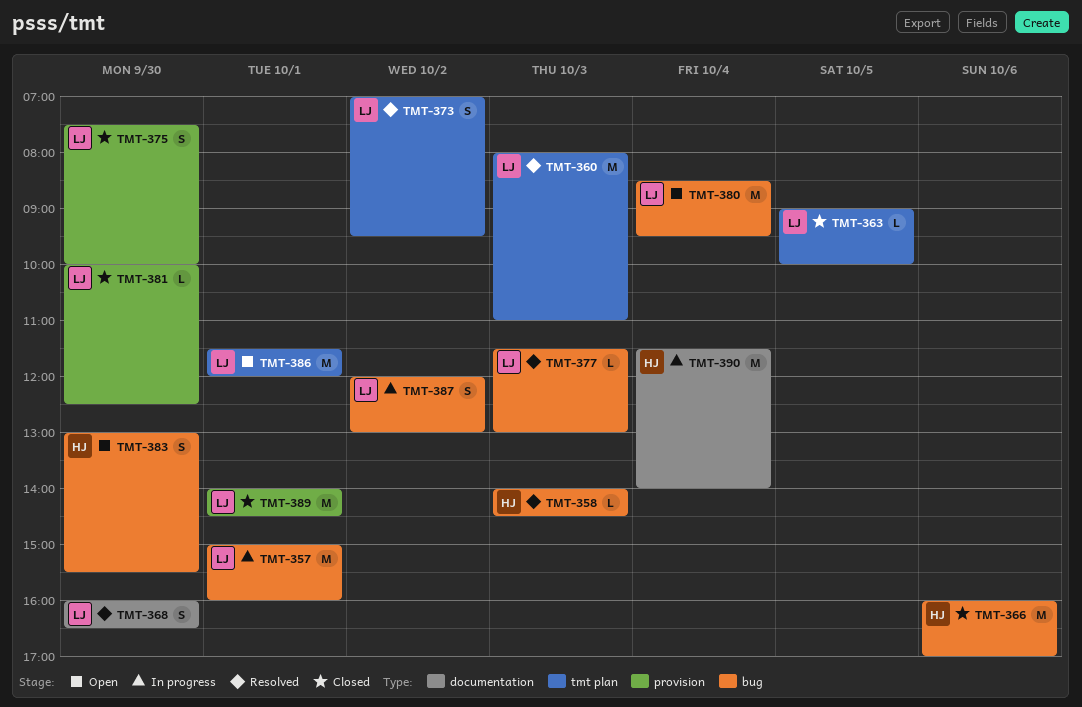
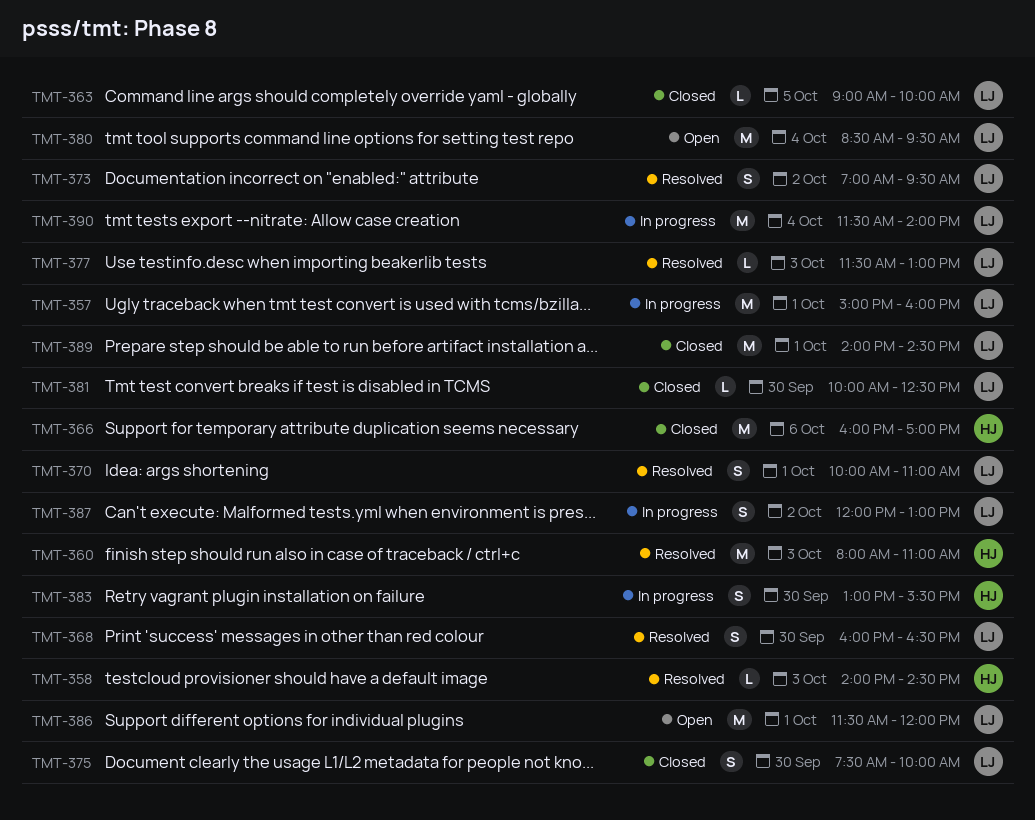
TMT-360, owner: LJ -> HJ
TMT-370: none -> present
TMT-383, status: Open -> In progress
TMT-390, owner: HJ -> LJ

